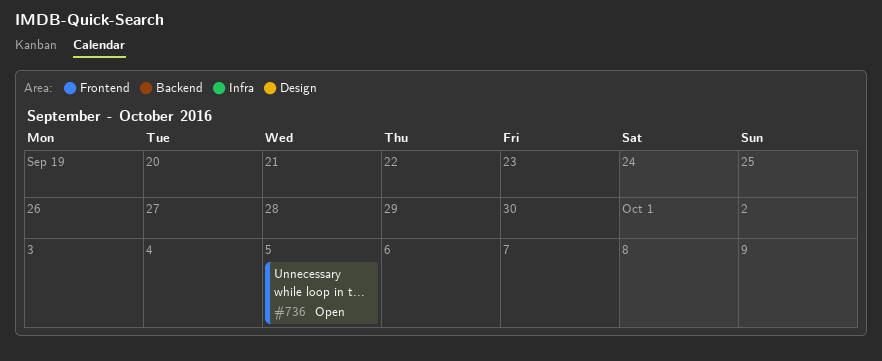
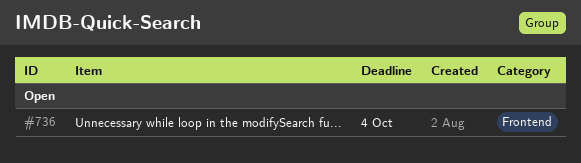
#736, due: Oct 5 -> Oct 4

